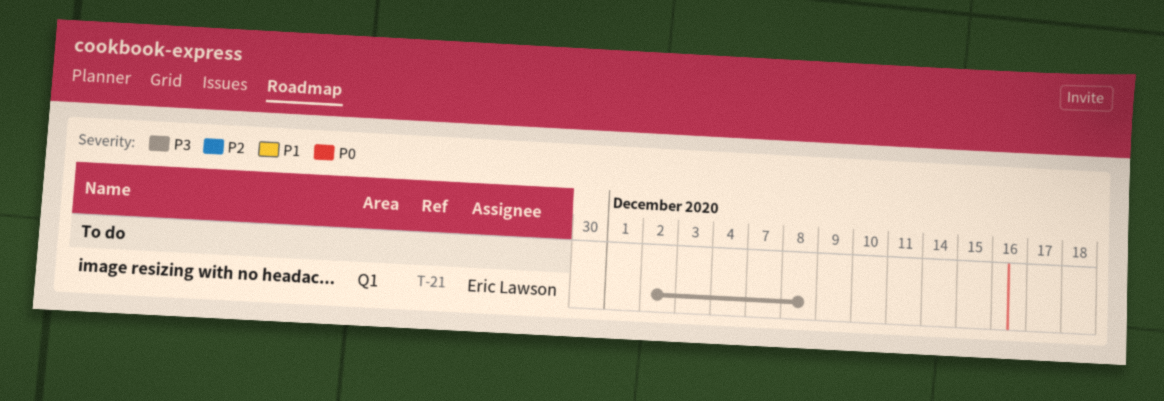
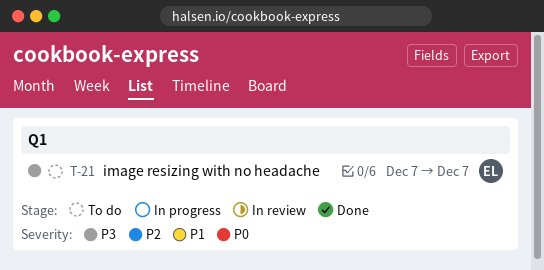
T-21, start: Dec 2 -> Dec 7
T-21, due: Dec 8 -> Dec 7

